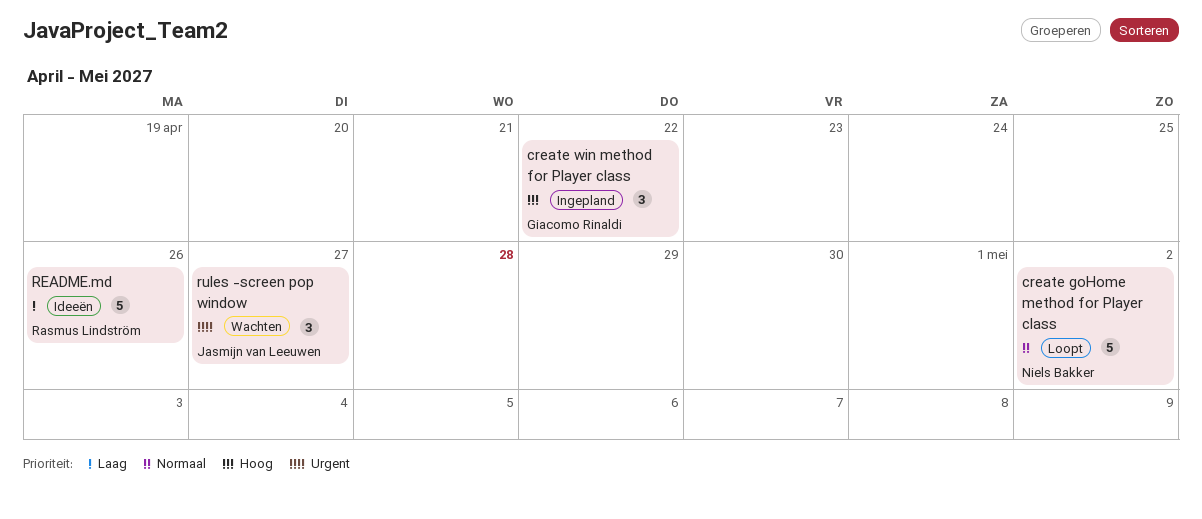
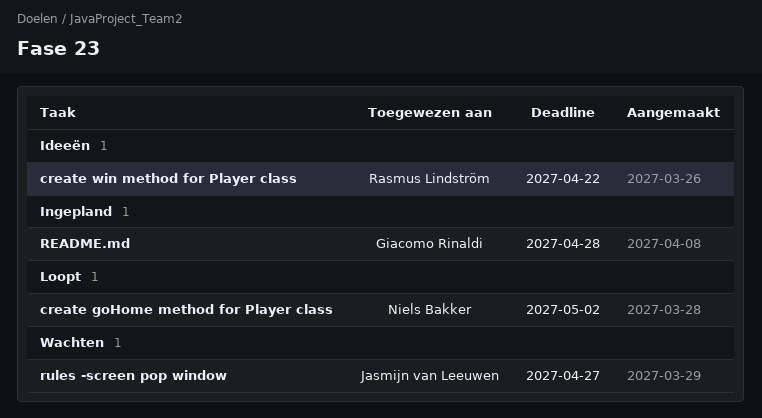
create win method for Player class, status: Ingepland -> Ideeën
create win method for Player class, owner: Giacomo Rinaldi -> Rasmus Lindström
README.md, status: Ideeën -> Ingepland
README.md, owner: Rasmus Lindström -> Giacomo Rinaldi
README.md, due: Apr 26 -> Apr 28

